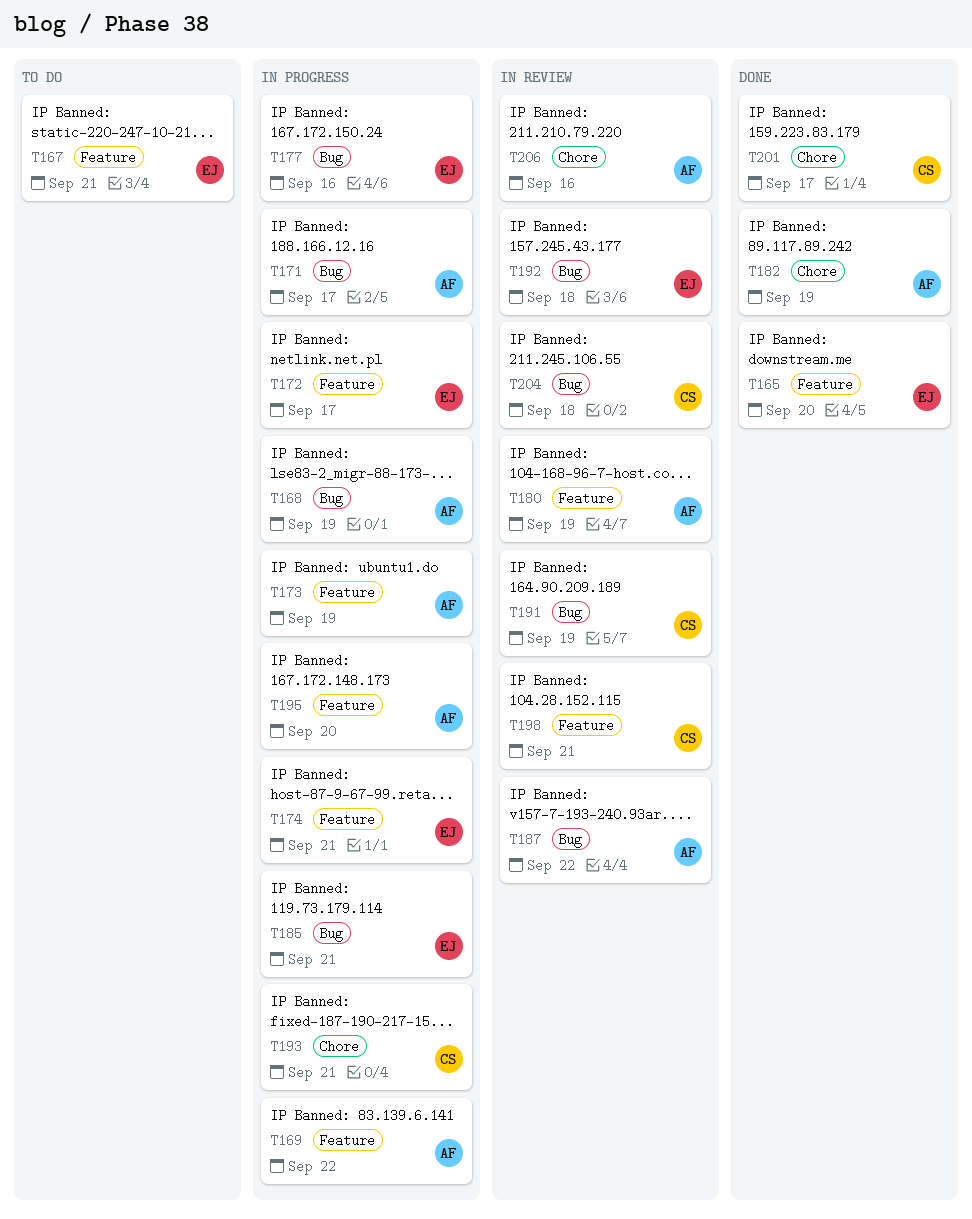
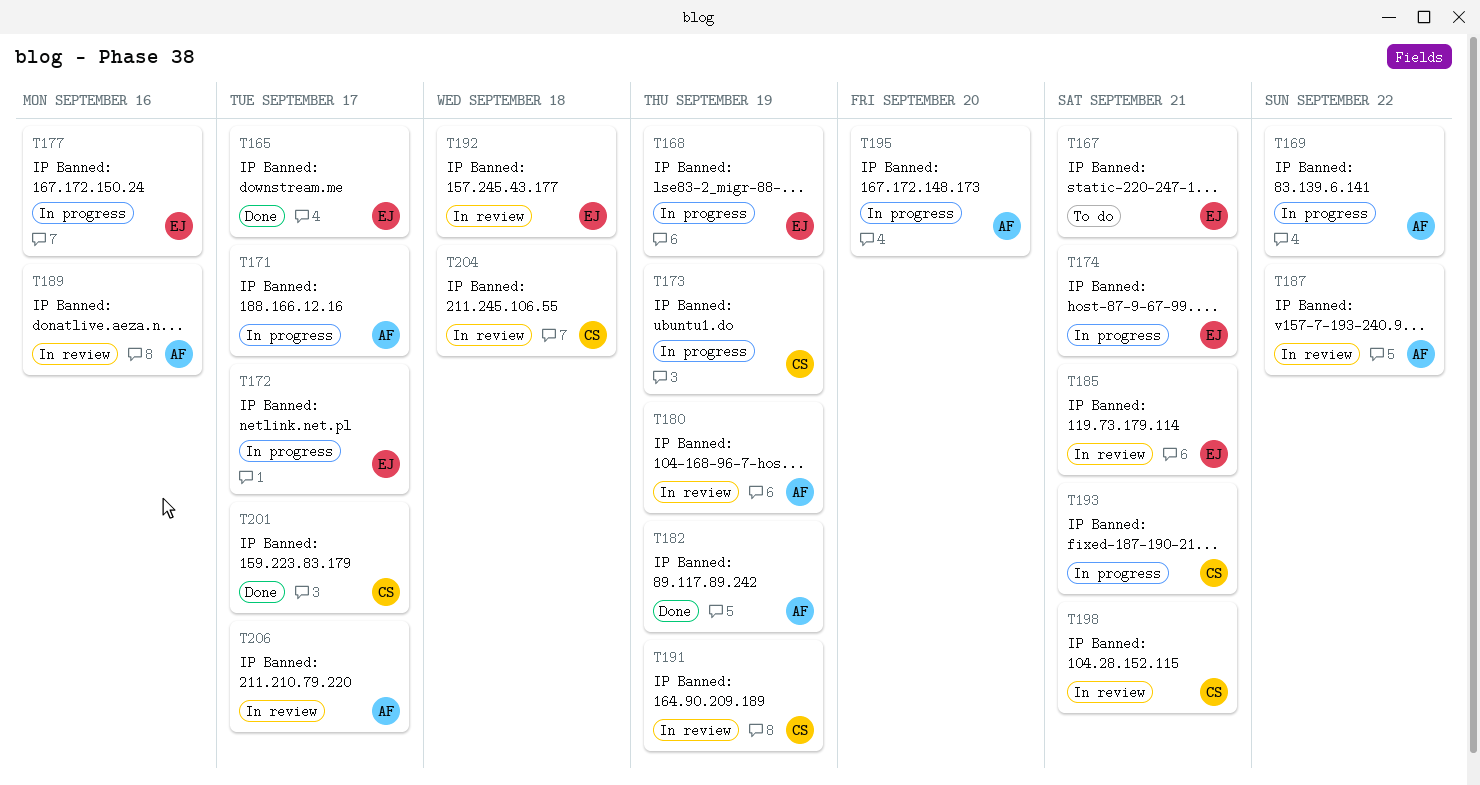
T165, due: Sep 20 -> Sep 17
T168, owner: AF -> EJ
T173, owner: AF -> CS
T185, status: In progress -> In review
T189: none -> present
T206, due: Sep 16 -> Sep 17

